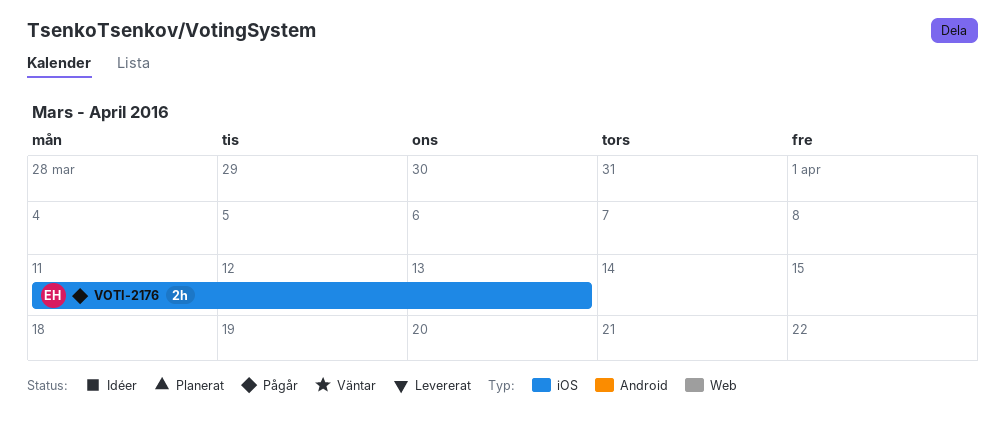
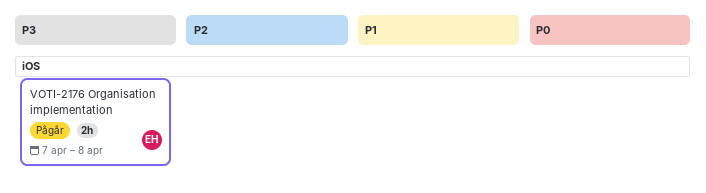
VOTI-2176, start: Apr 11 -> Apr 7
VOTI-2176, due: Apr 13 -> Apr 8

